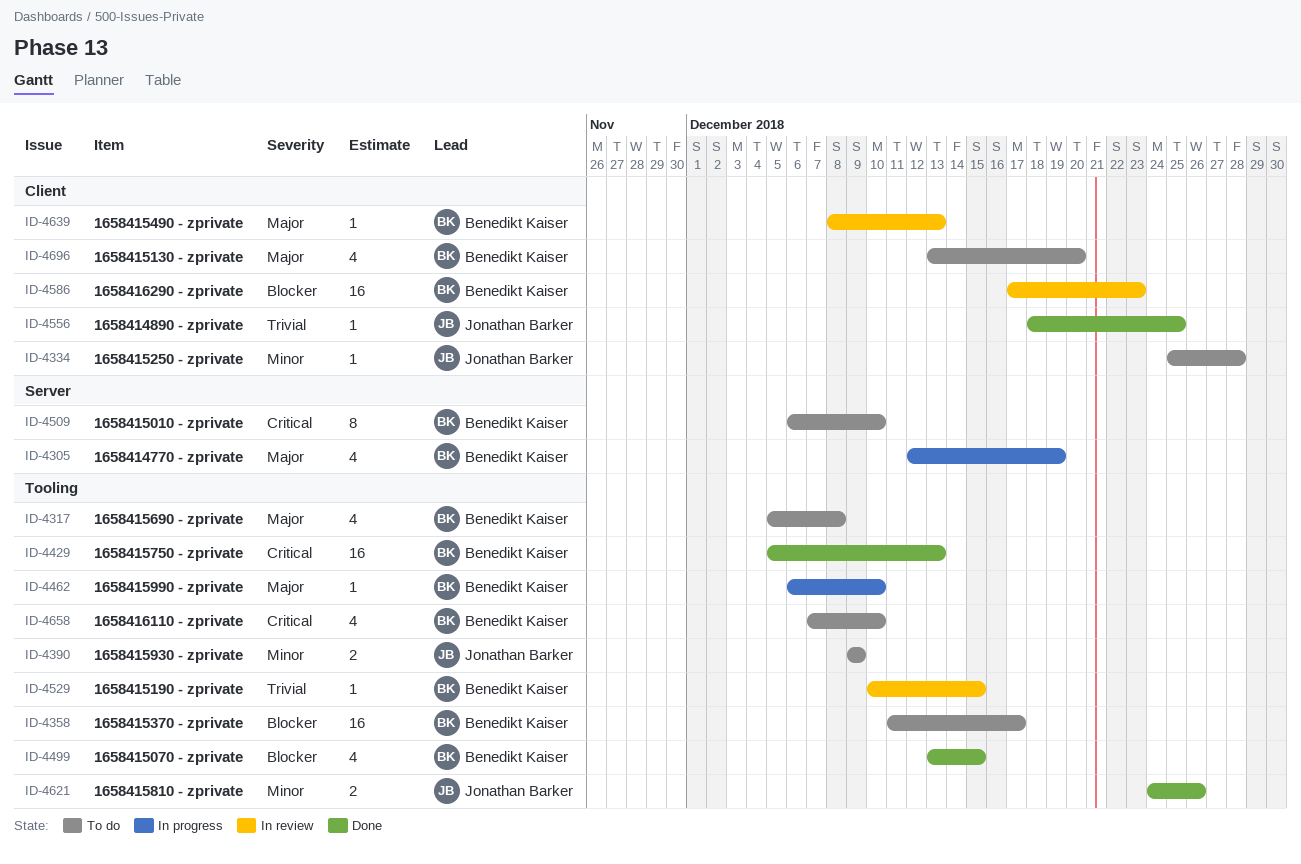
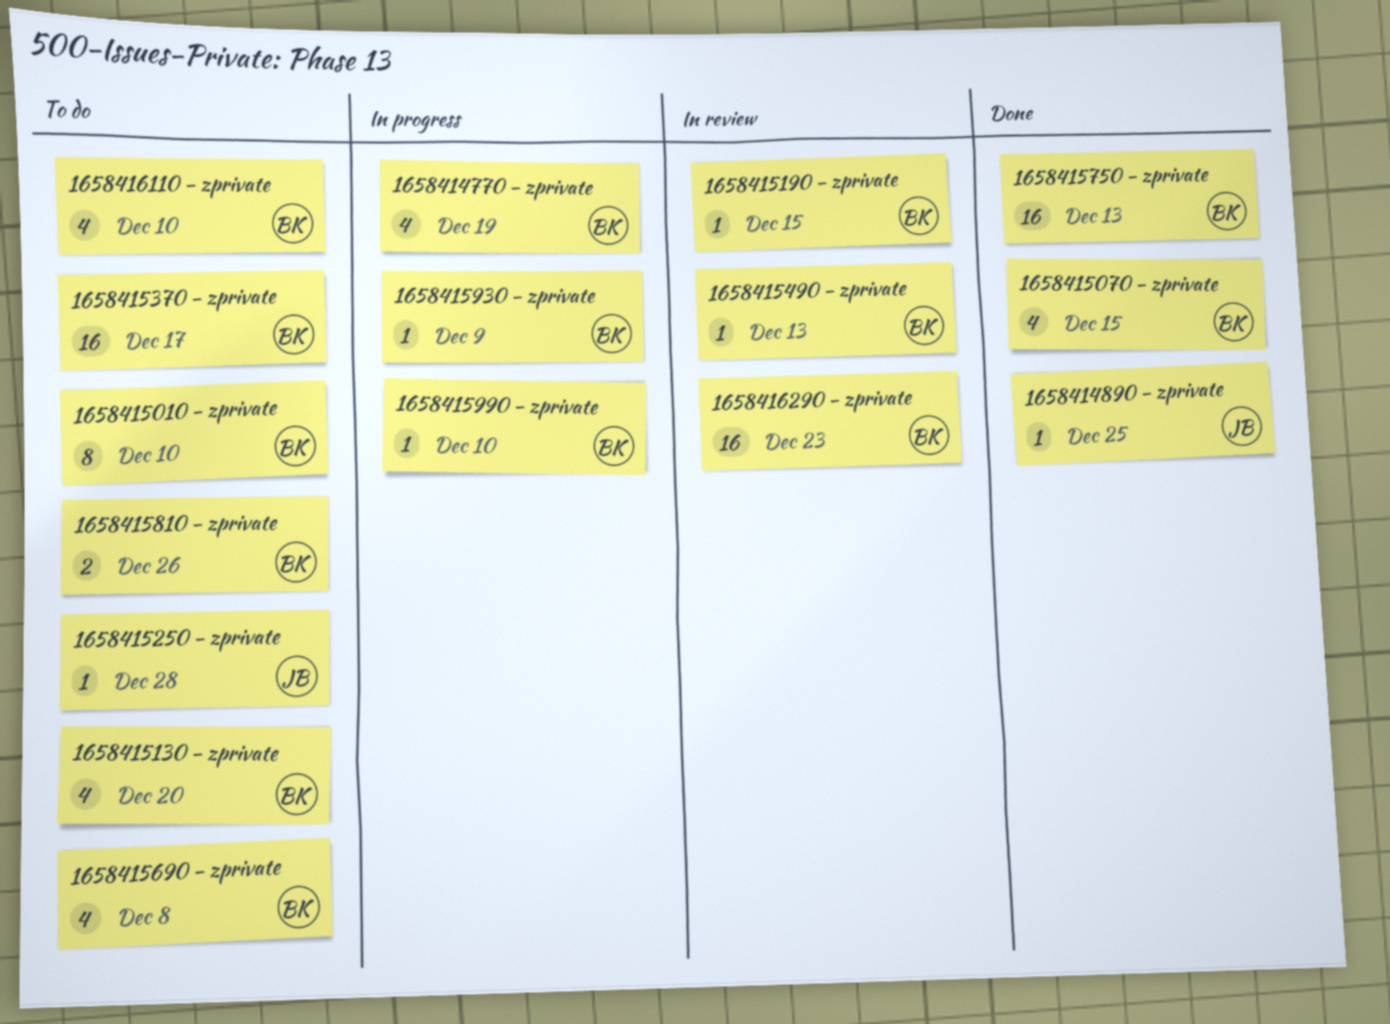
1658415810 - zprivate, status: Done -> To do
1658415810 - zprivate, owner: Jonathan Barker -> Benedikt Kaiser
1658415930 - zprivate, status: To do -> In progress
1658415930 - zprivate, owner: Jonathan Barker -> Benedikt Kaiser
1658415930 - zprivate, estimate: 2 -> 1

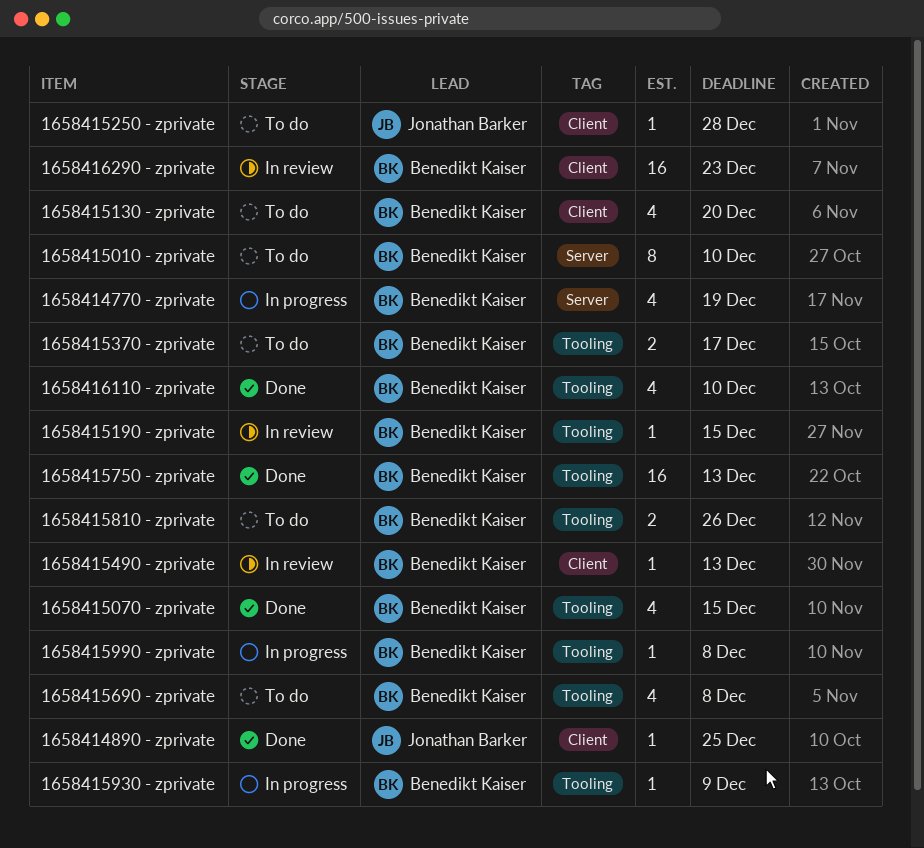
1658415370 - zprivate, estimate: 16 -> 2
1658415990 - zprivate, due: Dec 10 -> Dec 8
1658416110 - zprivate, status: To do -> Done

